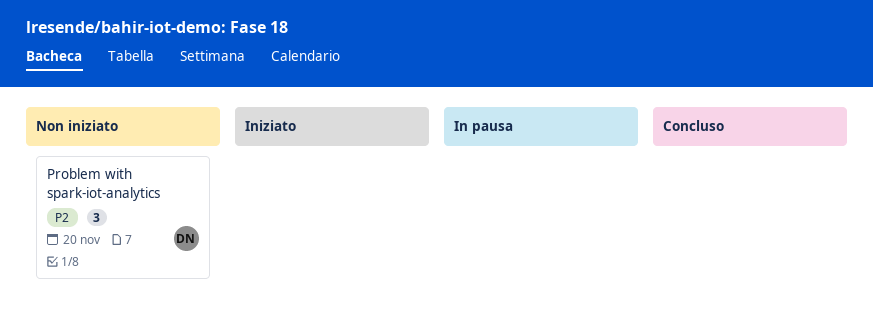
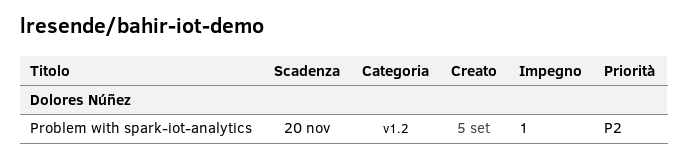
Problem with spark-iot-analytics, estimate: 3 -> 1

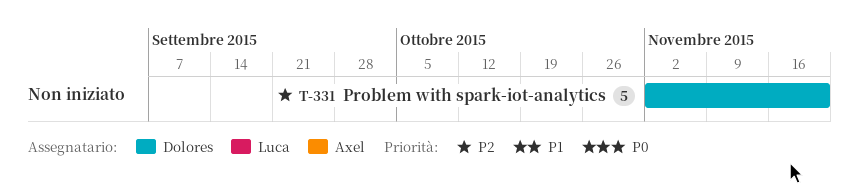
Problem with spark-iot-analytics, estimate: 1 -> 5

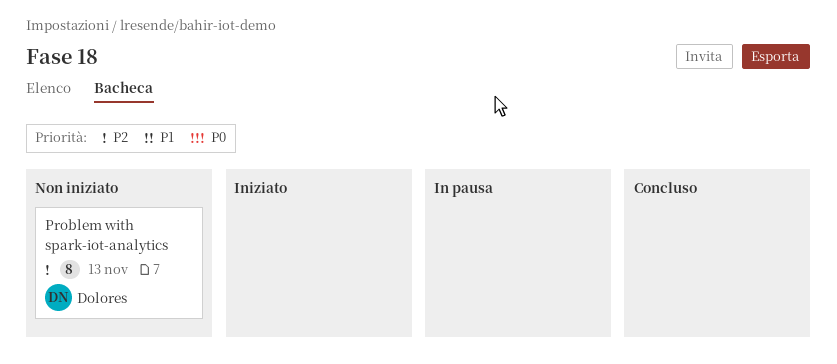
Problem with spark-iot-analytics, estimate: 5 -> 8
Problem with spark-iot-analytics, due: Nov 20 -> Nov 13

